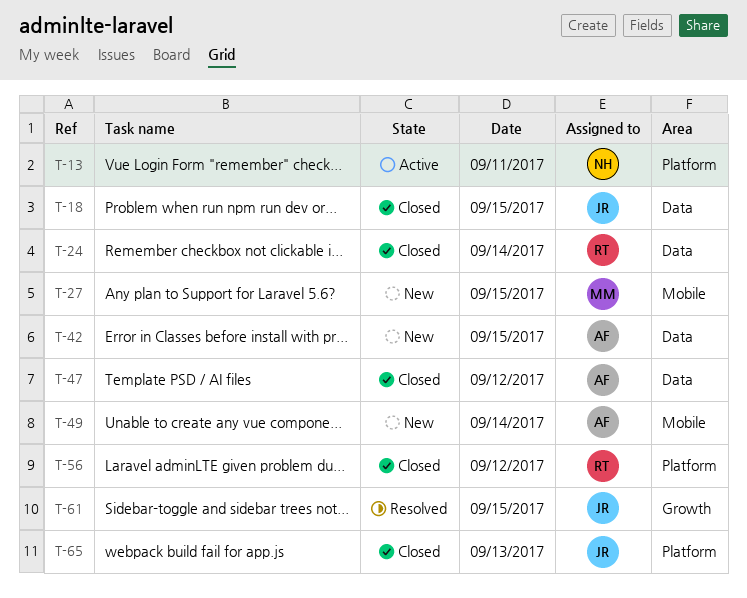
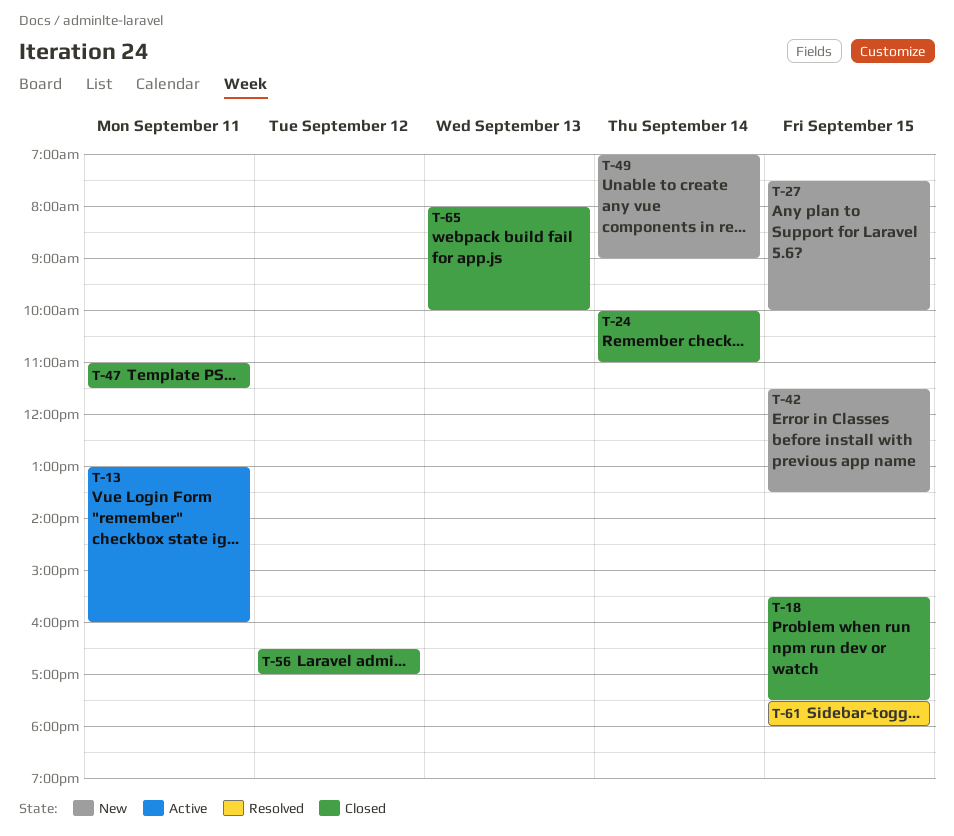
T-47, day: Sep 12 -> Sep 11

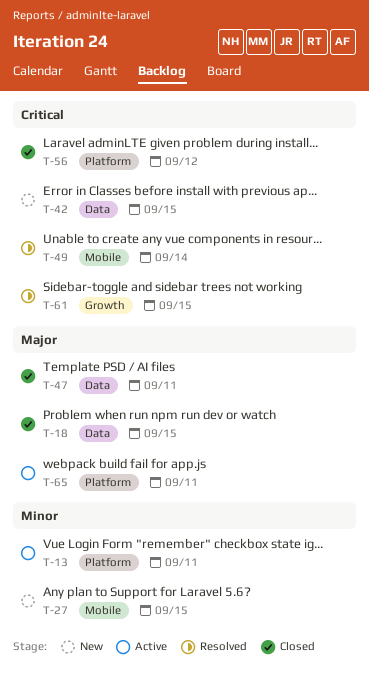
T-24: present -> none
T-49, status: New -> Resolved
T-65, status: Closed -> Active
T-65, day: Sep 13 -> Sep 11

